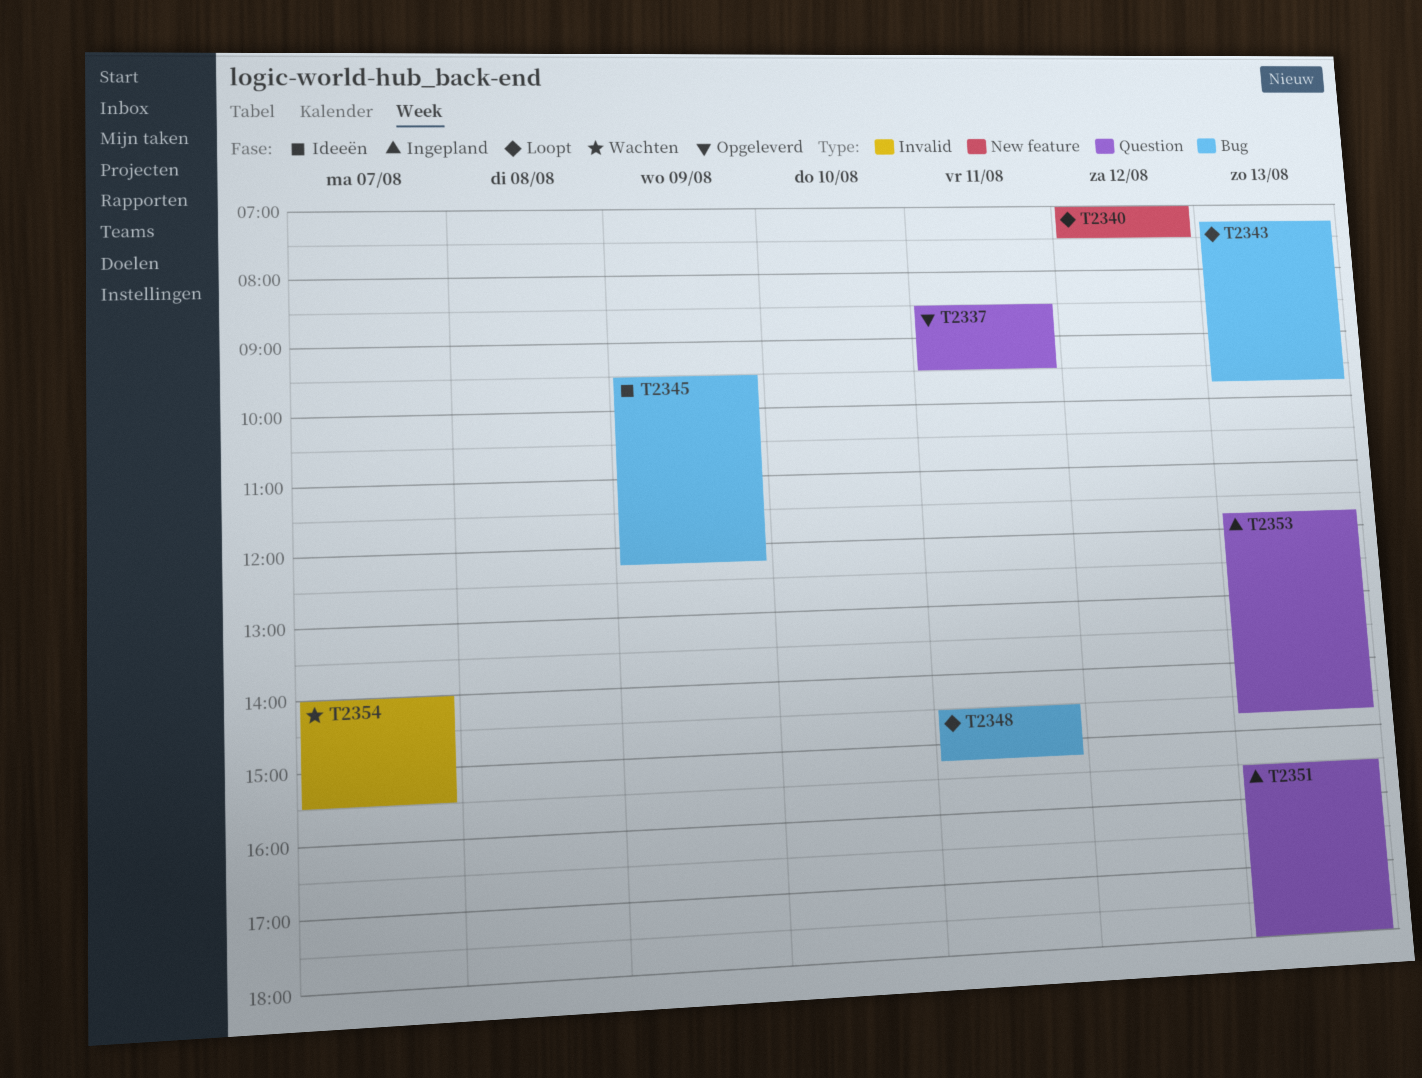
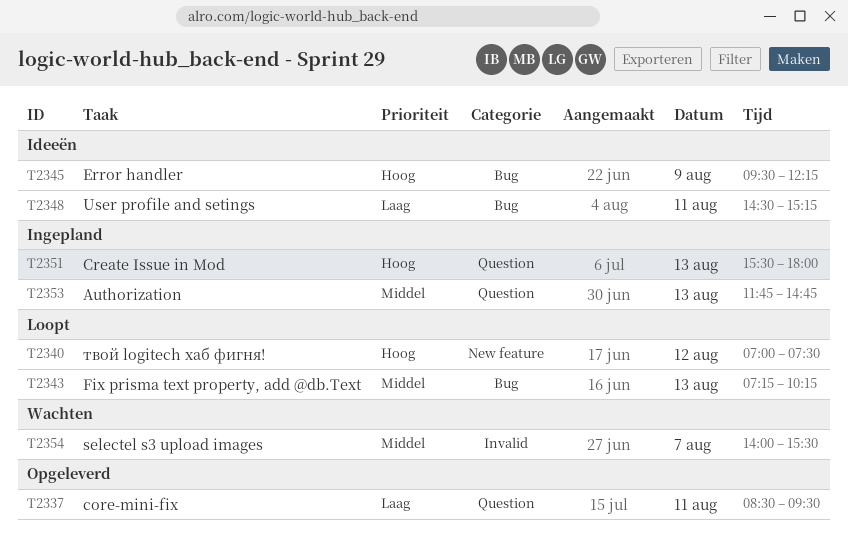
T2343, ends: 09:45 -> 10:15
T2348, status: Loopt -> Ideeën

